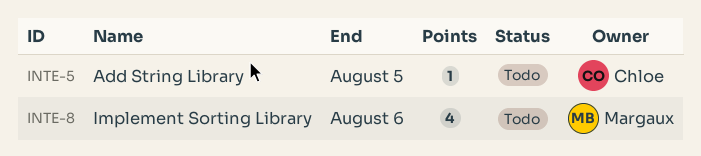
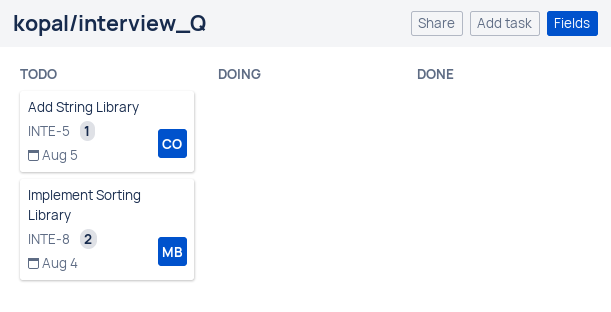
INTE-8, estimate: 4 -> 2
INTE-8, due: Aug 6 -> Aug 4

